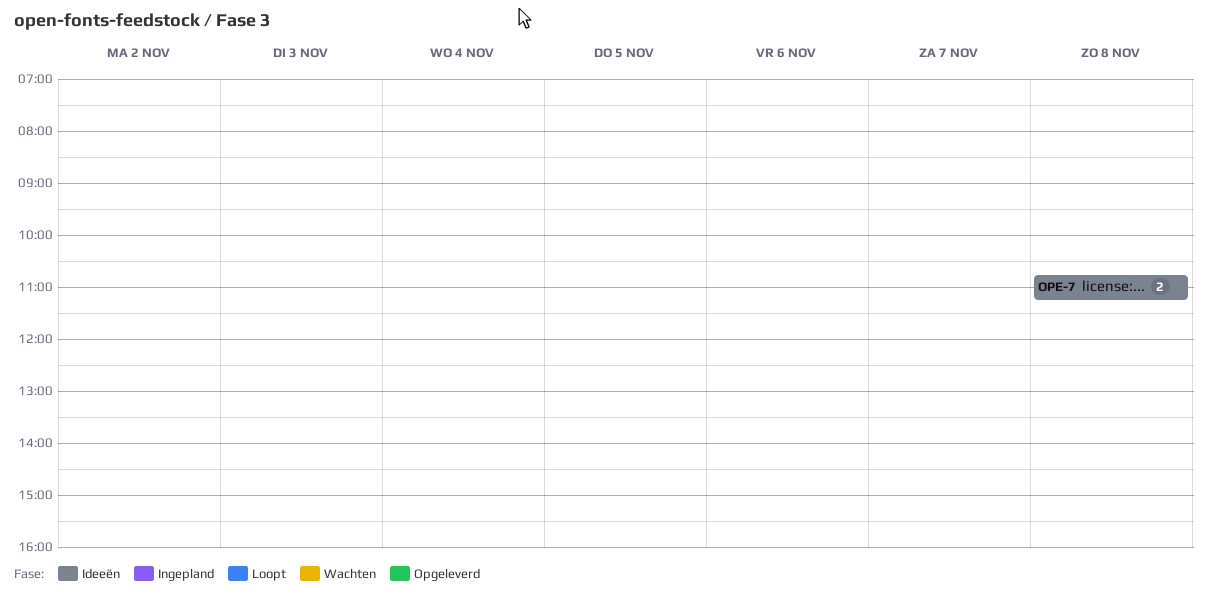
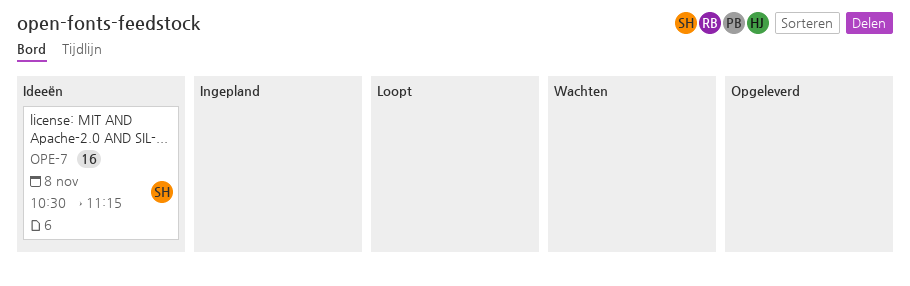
OPE-7, estimate: 2 -> 16
OPE-7, begins: 10:45 -> 10:30

